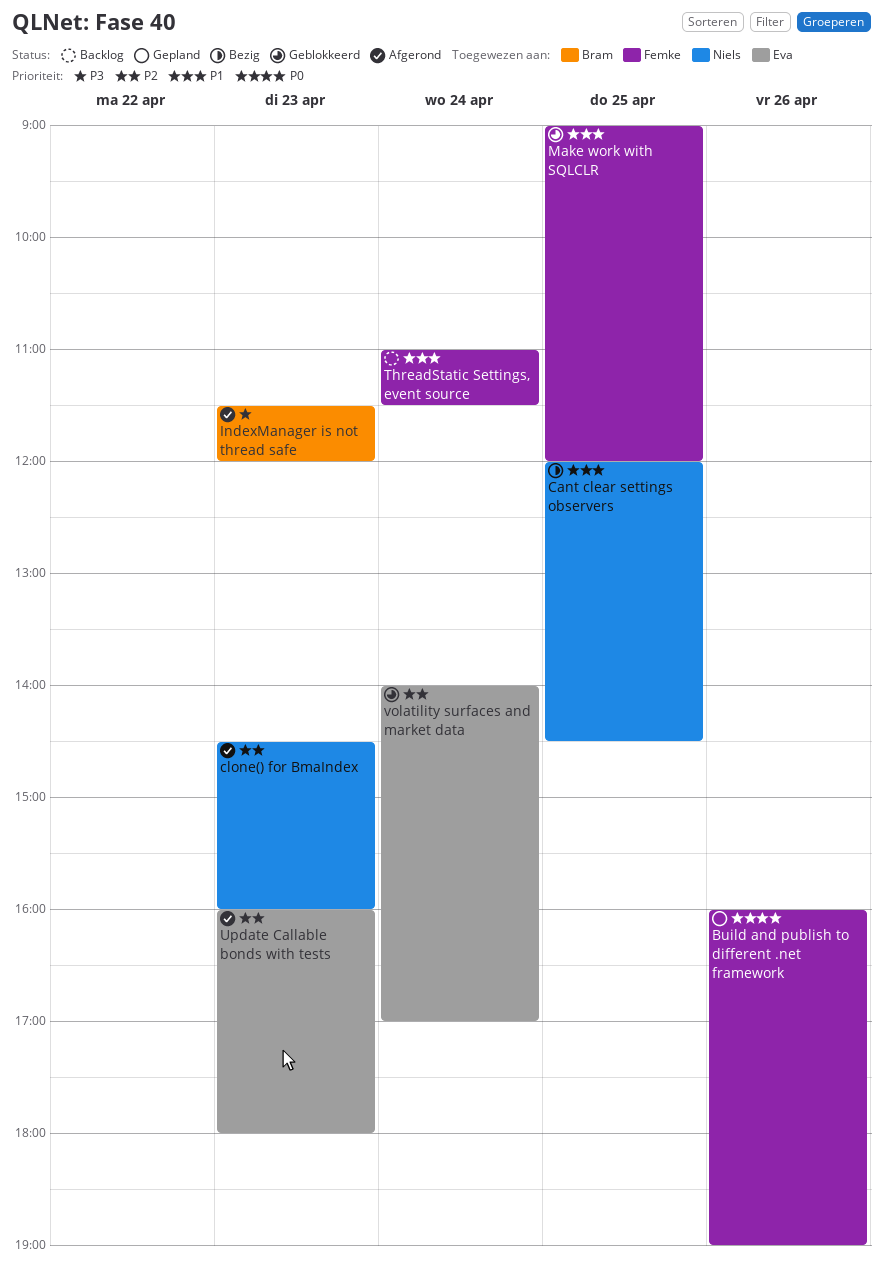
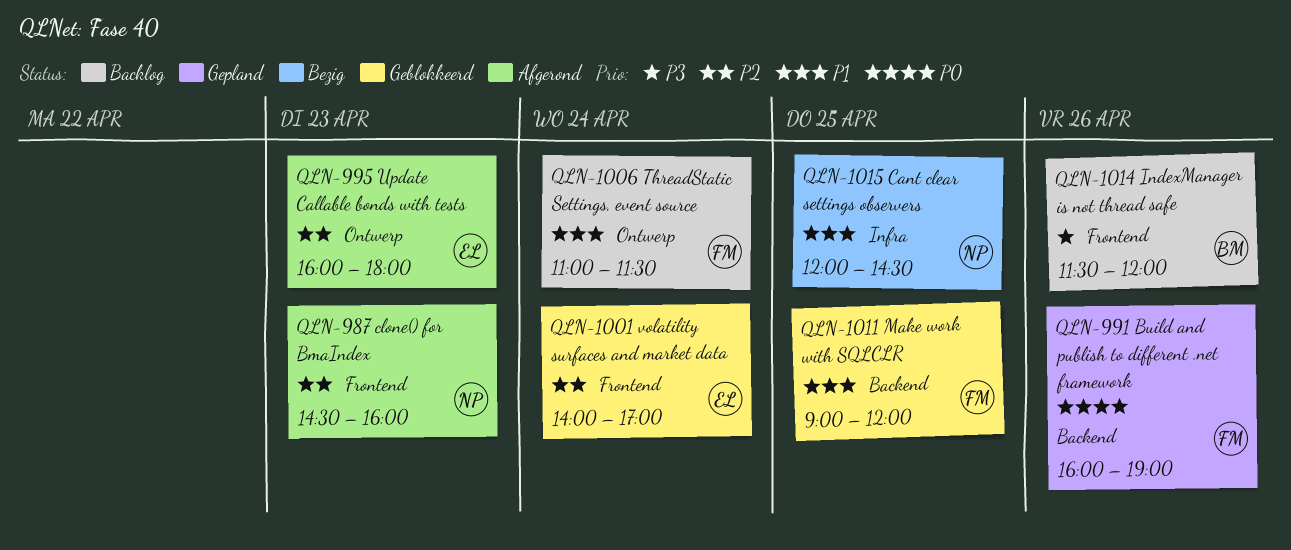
IndexManager is not thread safe, status: Afgerond -> Backlog
IndexManager is not thread safe, day: Apr 23 -> Apr 26

